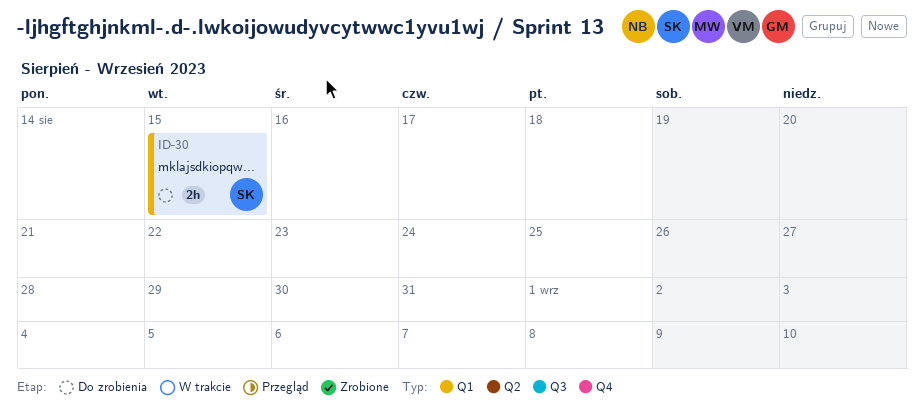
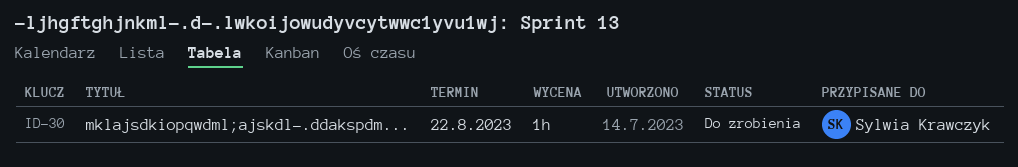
ID-30, estimate: 2h -> 1h
ID-30, due: Aug 15 -> Aug 22

